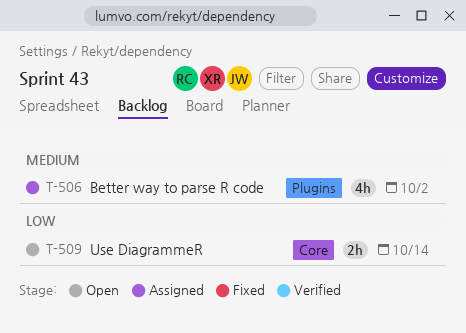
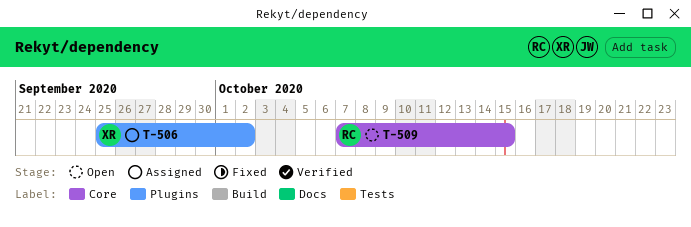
T-509, due: Oct 14 -> Oct 15

